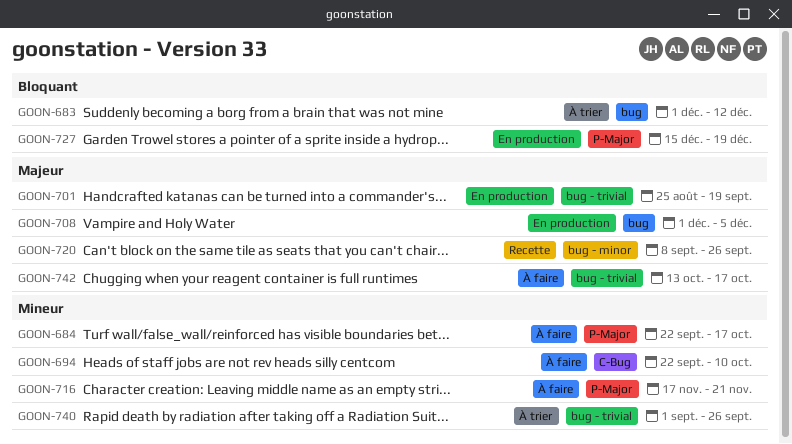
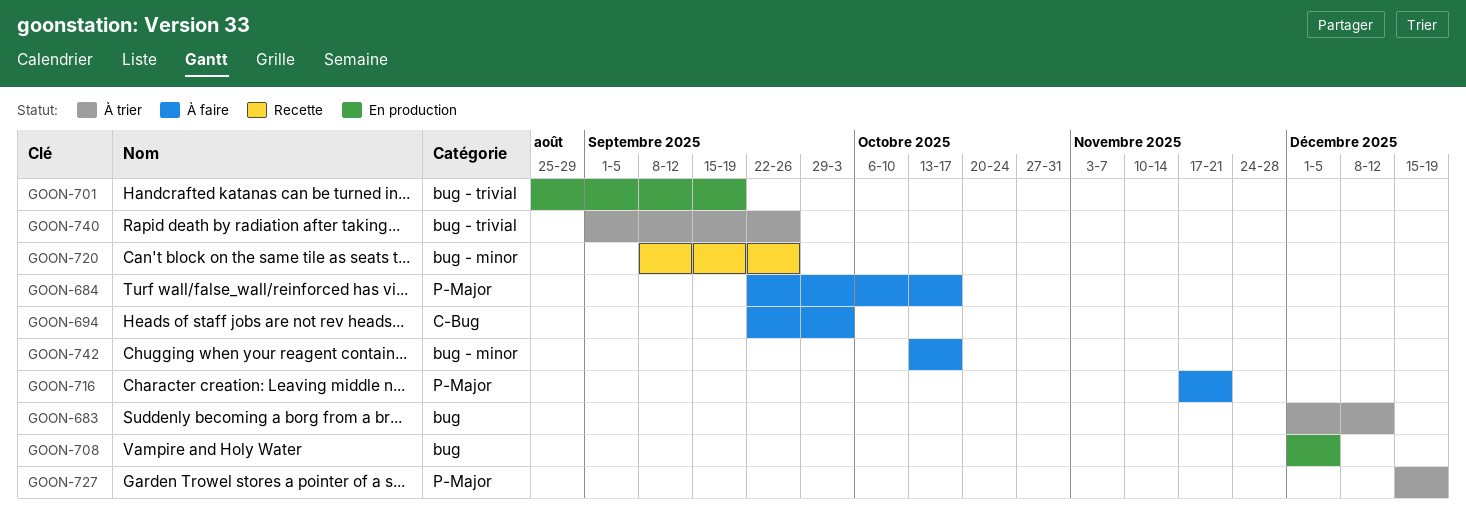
GOON-694, due: Oct 10 -> Oct 3
GOON-727, status: En production -> À trier
GOON-742, label: bug - trivial -> bug - minor

